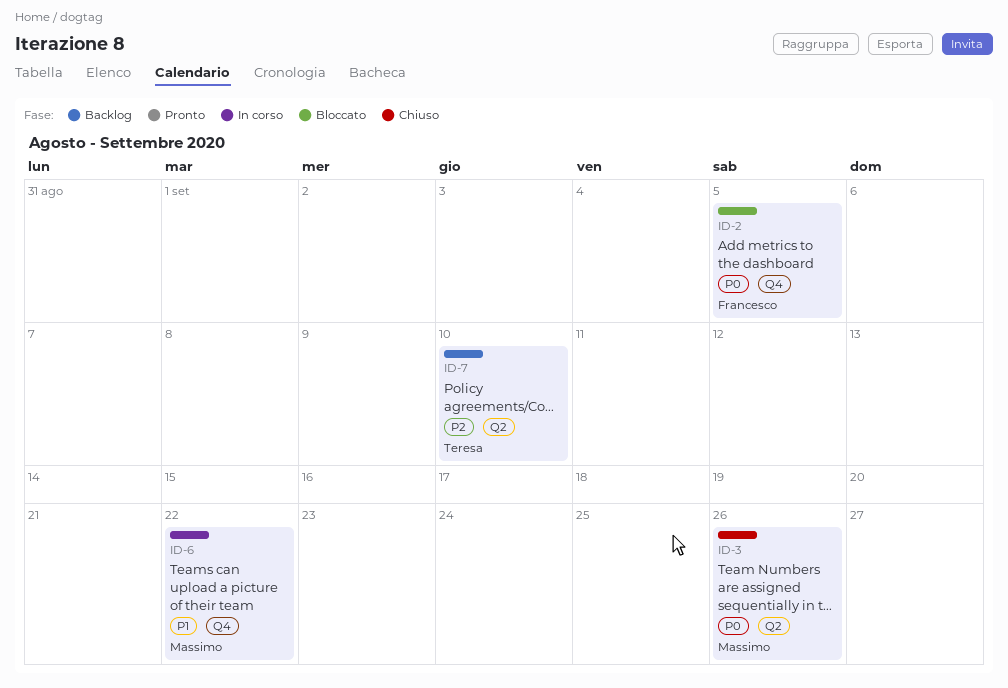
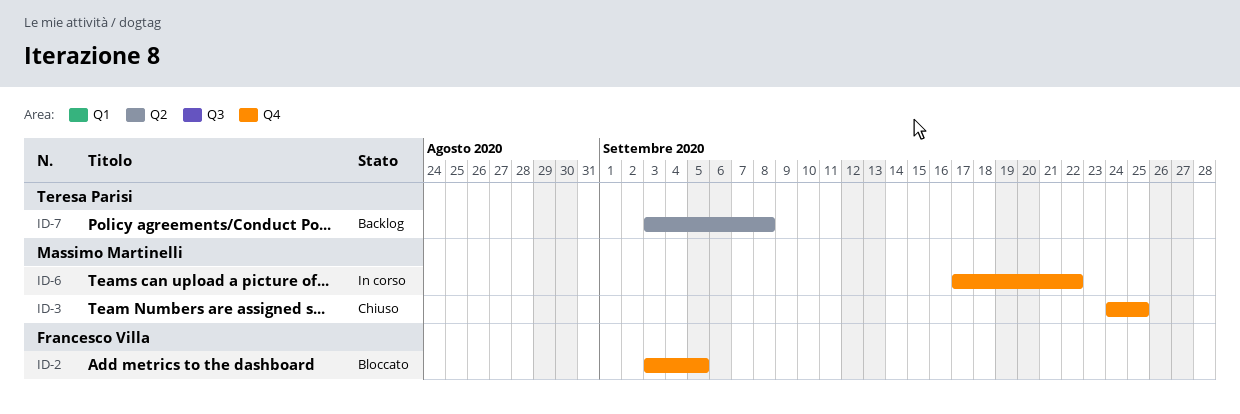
ID-3, label: Q2 -> Q4
ID-3, due: Sep 26 -> Sep 25
ID-7, due: Sep 10 -> Sep 8

